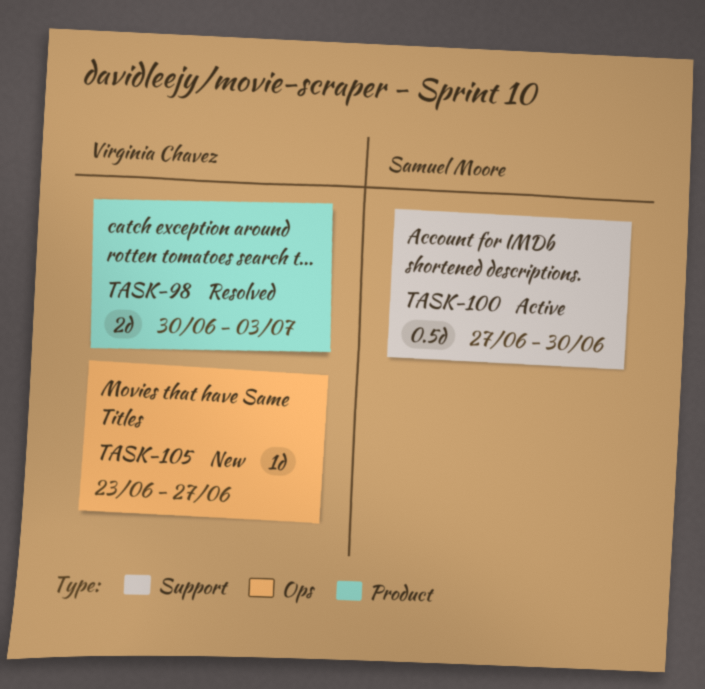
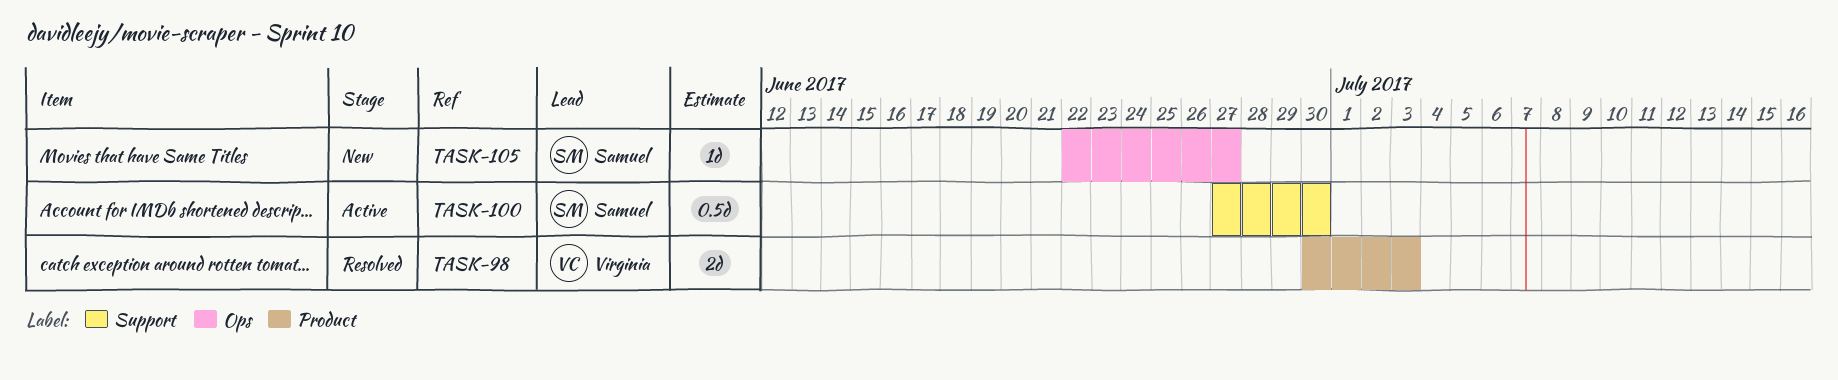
TASK-105, owner: Virginia Chavez -> Samuel Moore
TASK-105, start: Jun 23 -> Jun 22

